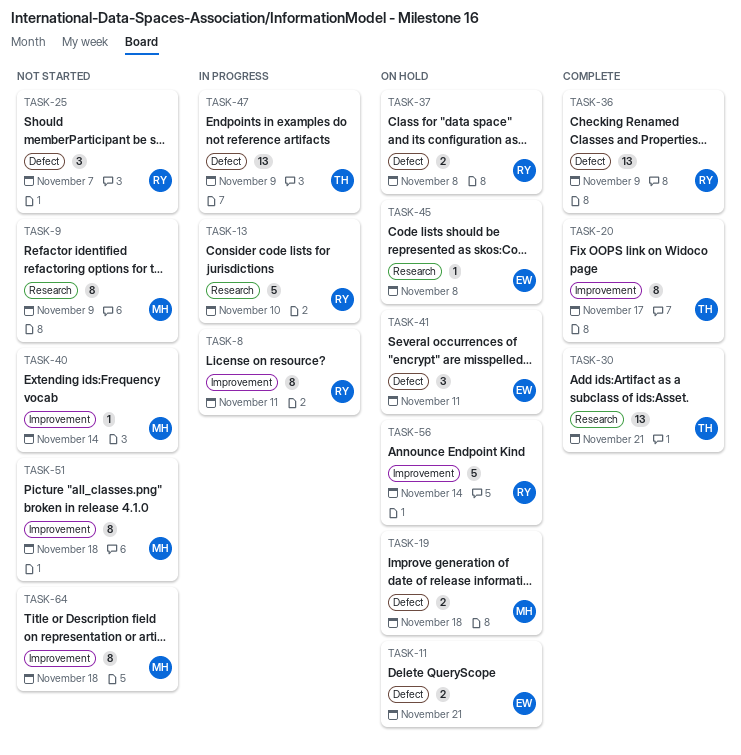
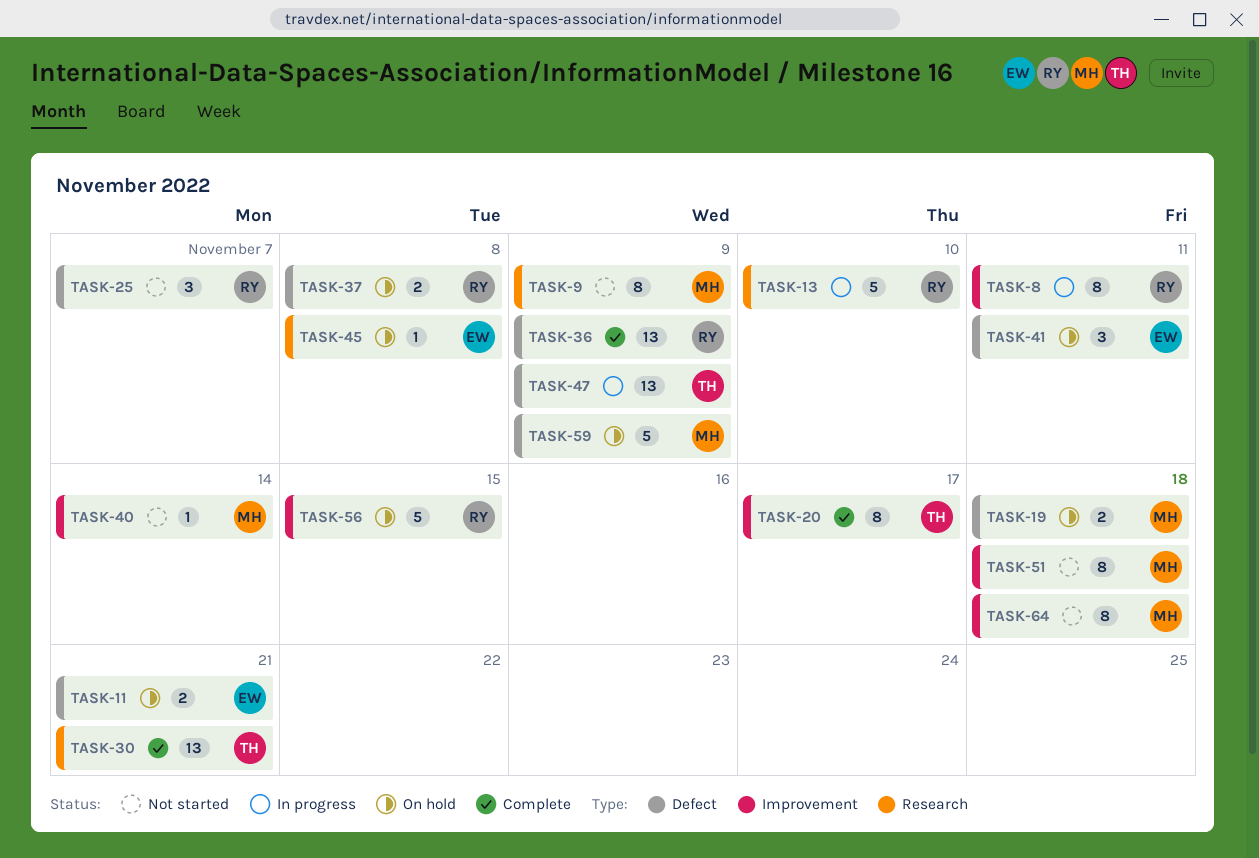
TASK-56, due: Nov 14 -> Nov 15
TASK-59: none -> present

